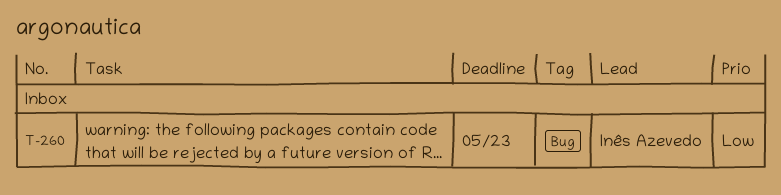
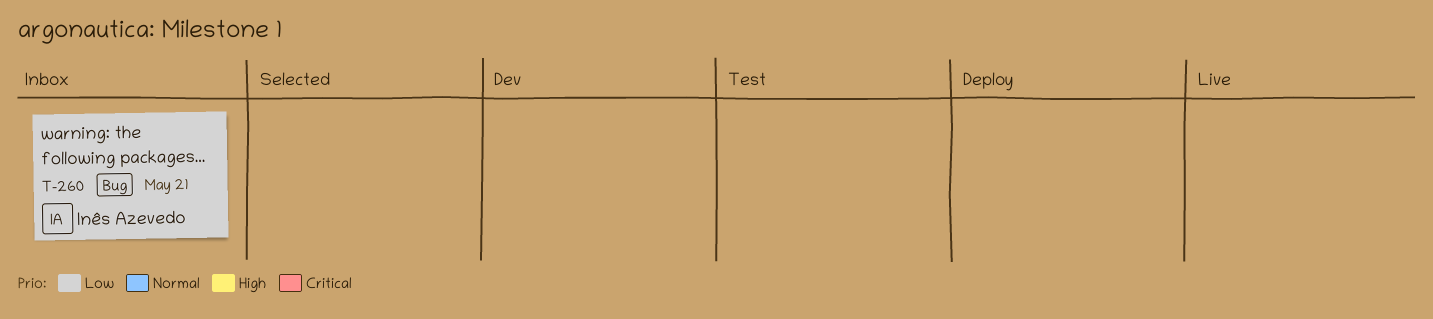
T-260, due: May 23 -> May 21

